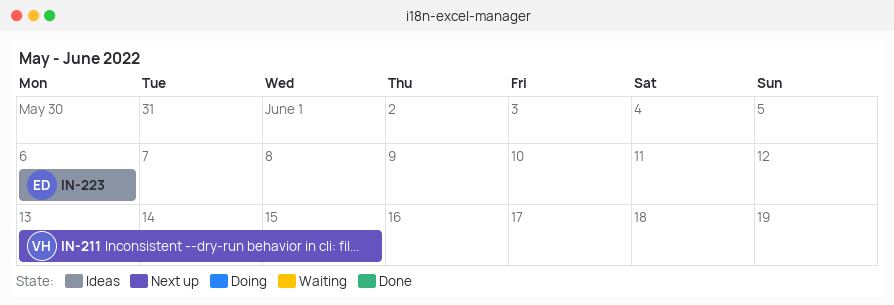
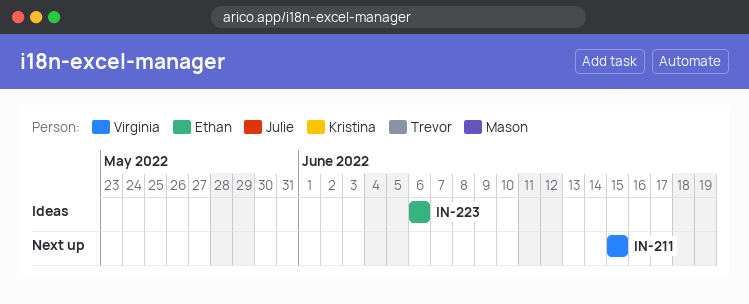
IN-211, start: Jun 13 -> Jun 15

